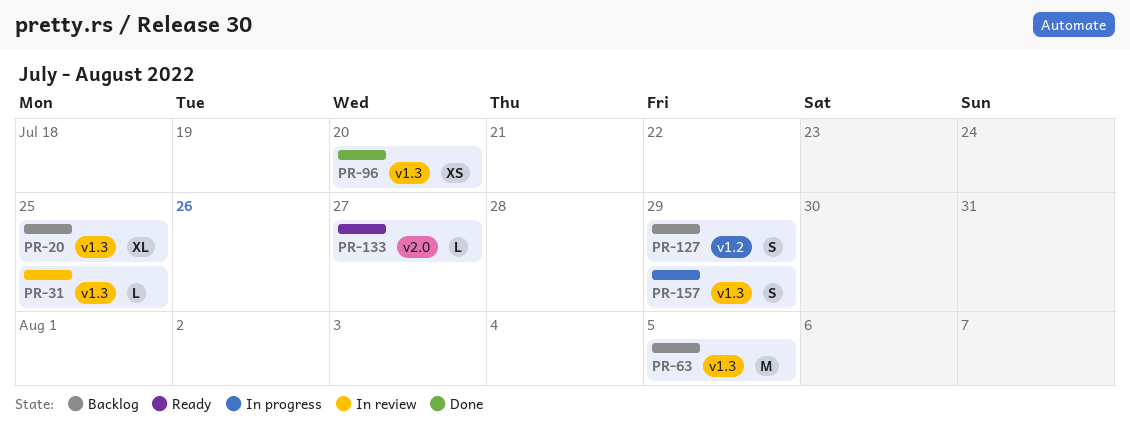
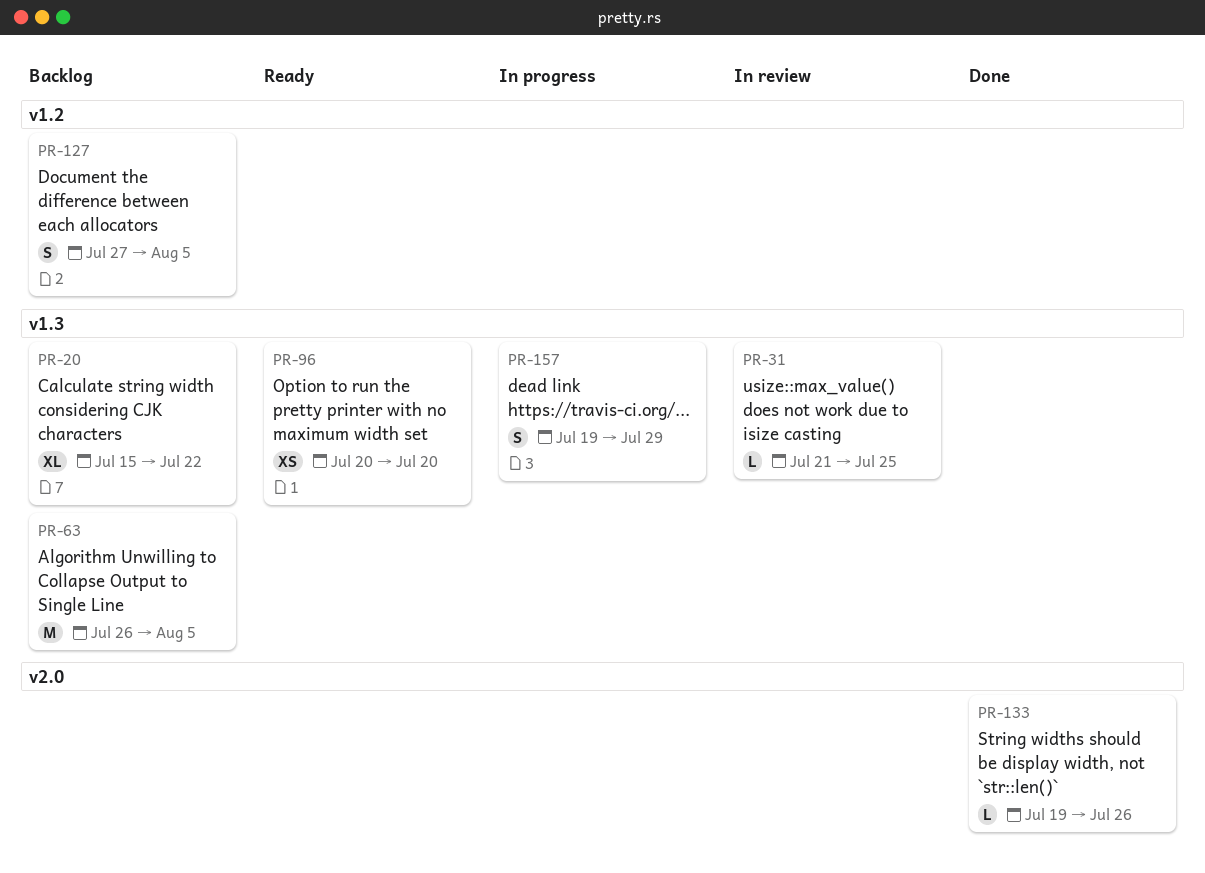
PR-20, due: Jul 25 -> Jul 22
PR-96, status: Done -> Ready
PR-127, due: Jul 29 -> Aug 5
PR-133, status: Ready -> Done
PR-133, due: Jul 27 -> Jul 26

